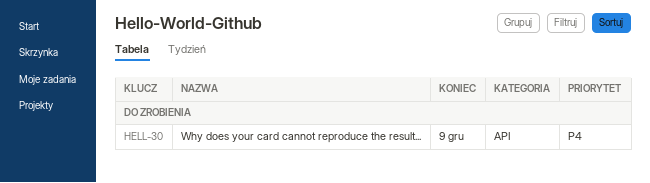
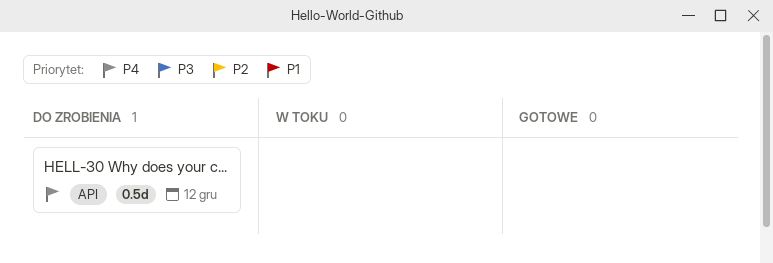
HELL-30, due: Dec 9 -> Dec 12

